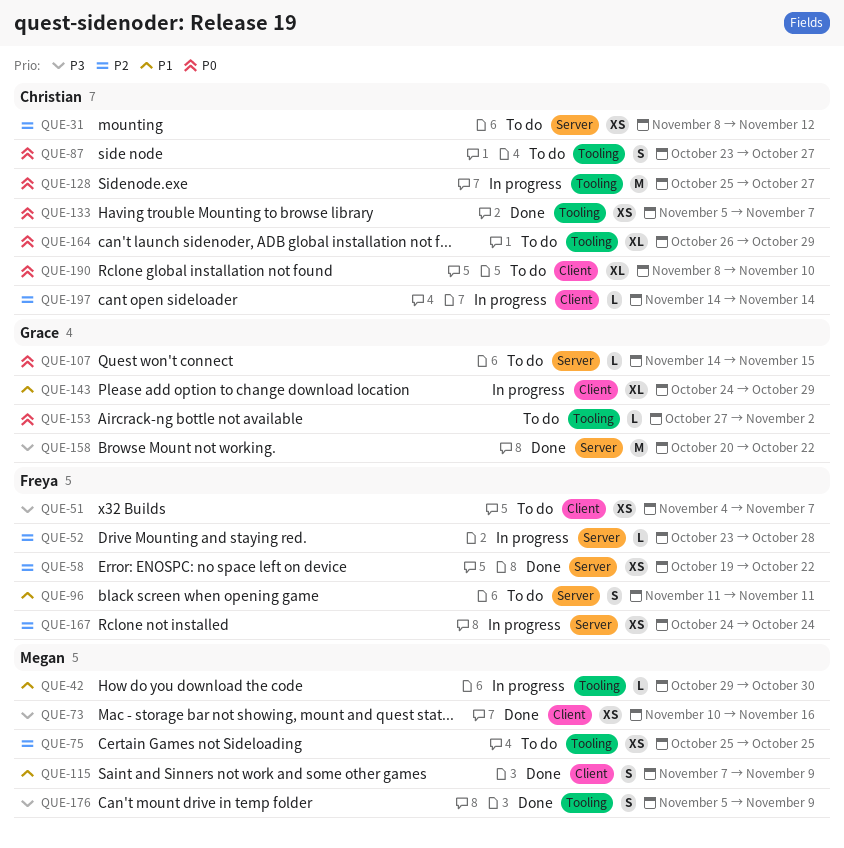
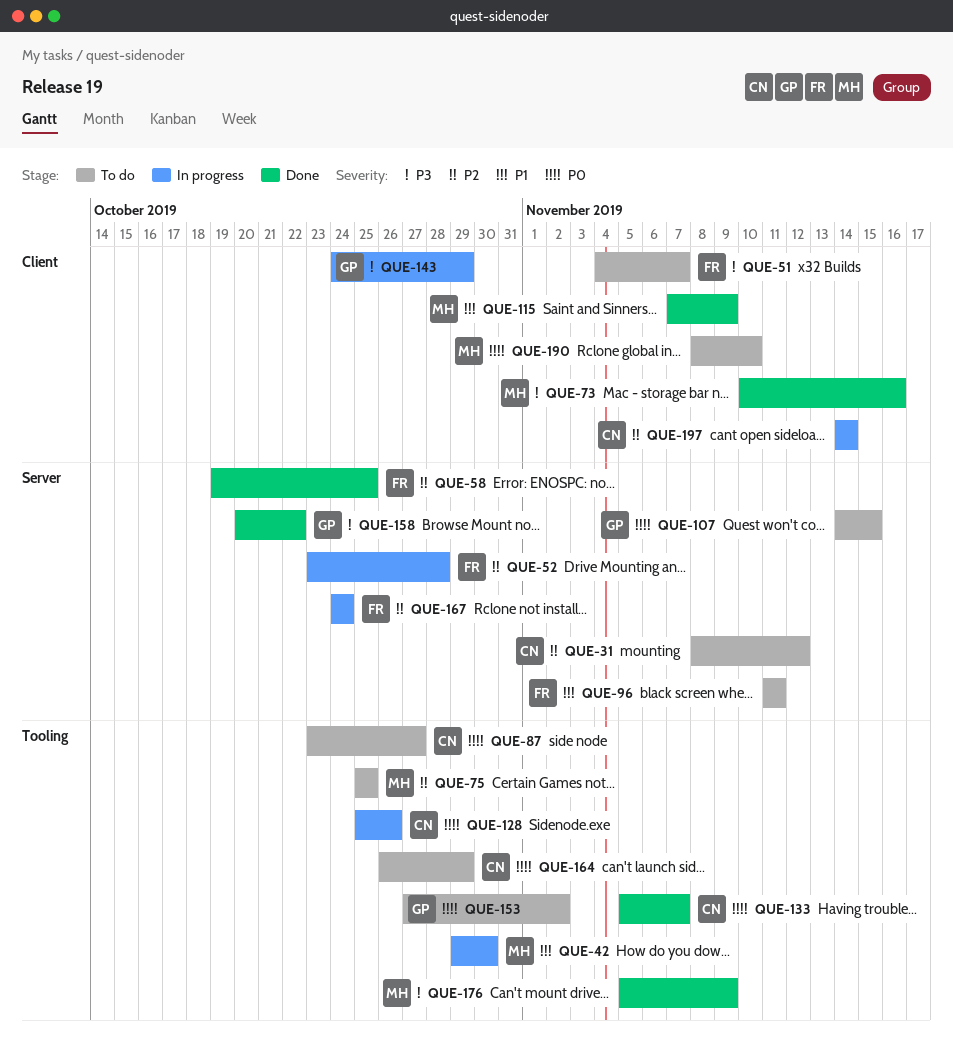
QUE-58, due: Oct 22 -> Oct 25
QUE-128, due: Oct 27 -> Oct 26
QUE-143, priority: P1 -> P3
QUE-190, owner: Christian -> Megan

